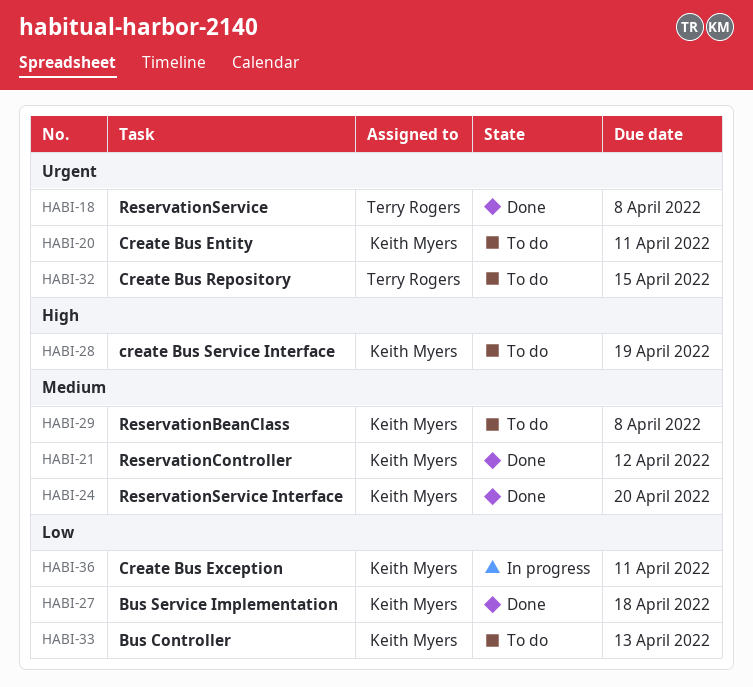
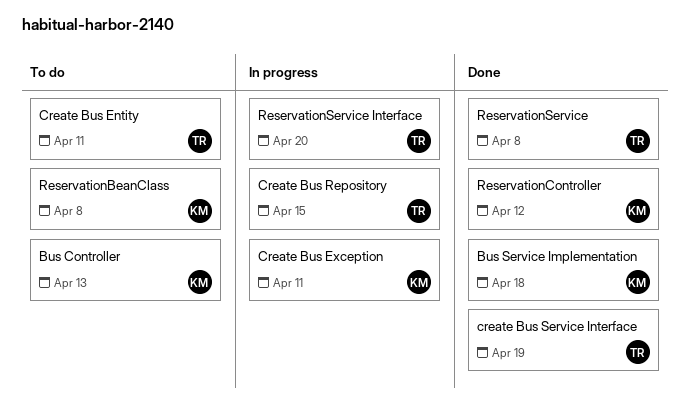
Create Bus Entity, owner: Keith Myers -> Terry Rogers
Create Bus Repository, status: To do -> In progress
create Bus Service Interface, status: To do -> Done
create Bus Service Interface, owner: Keith Myers -> Terry Rogers
ReservationService Interface, status: Done -> In progress
ReservationService Interface, owner: Keith Myers -> Terry Rogers

